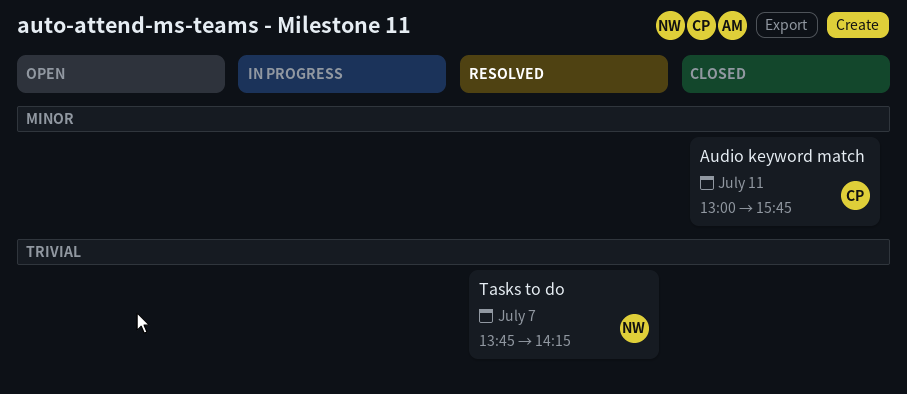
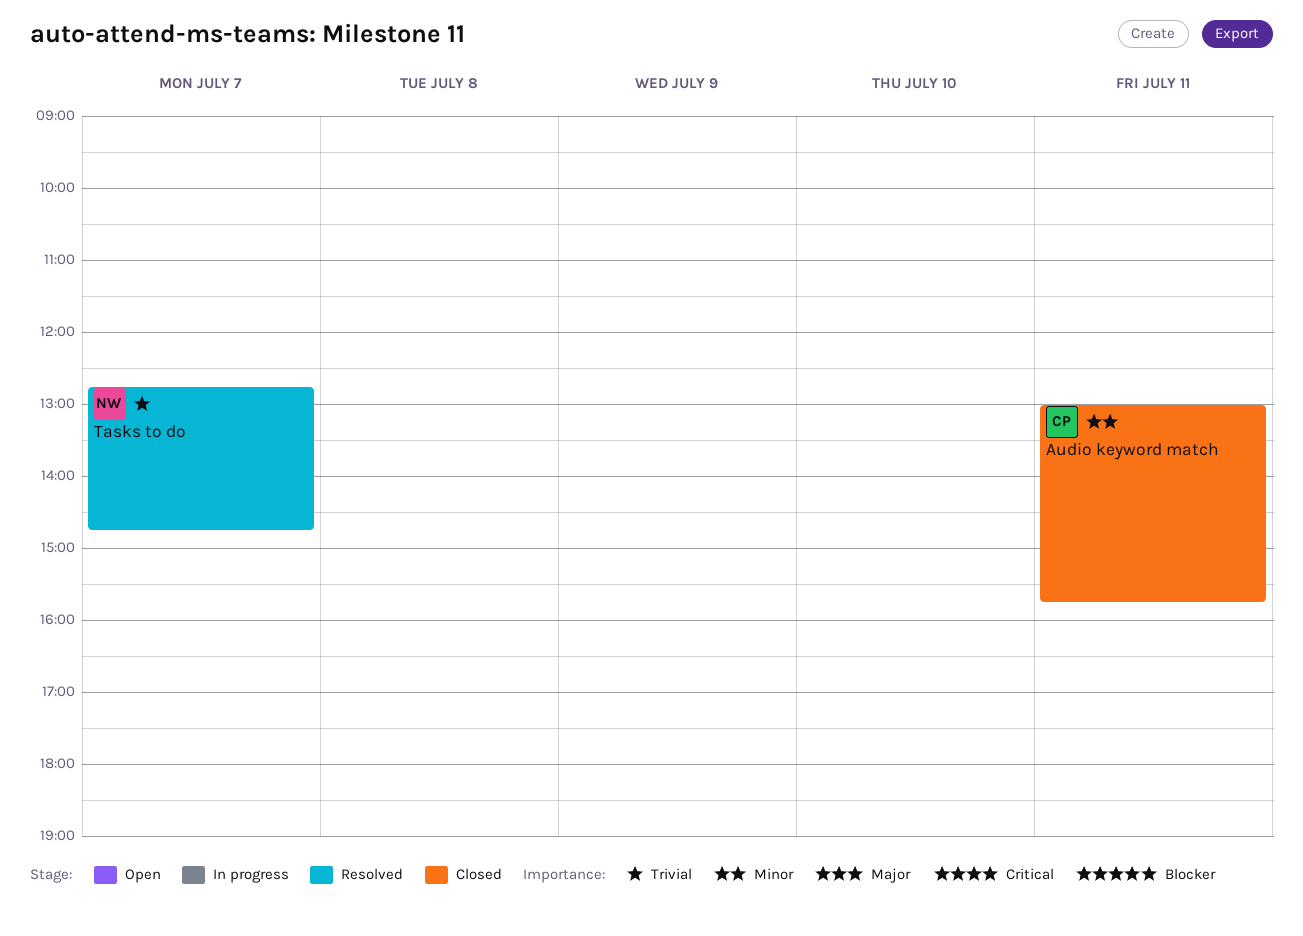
Tasks to do, begins: 13:45 -> 12:45
Tasks to do, ends: 14:15 -> 14:45

